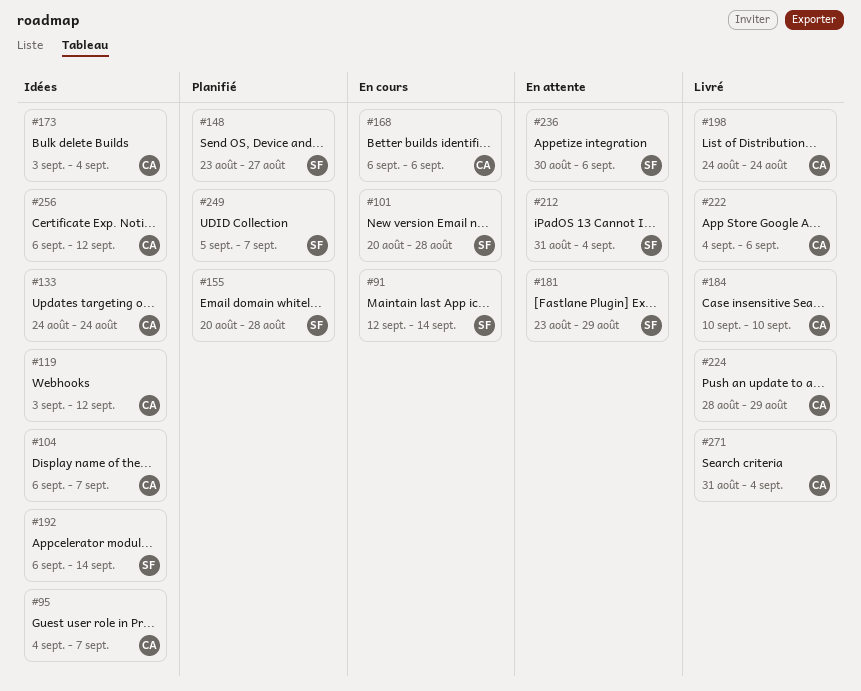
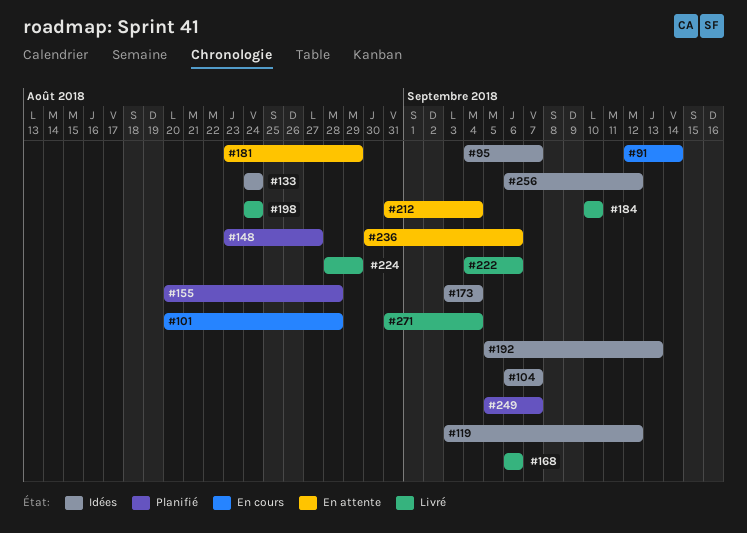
#168, status: En cours -> Livré
#192, start: Sep 6 -> Sep 5
#192, due: Sep 14 -> Sep 13

